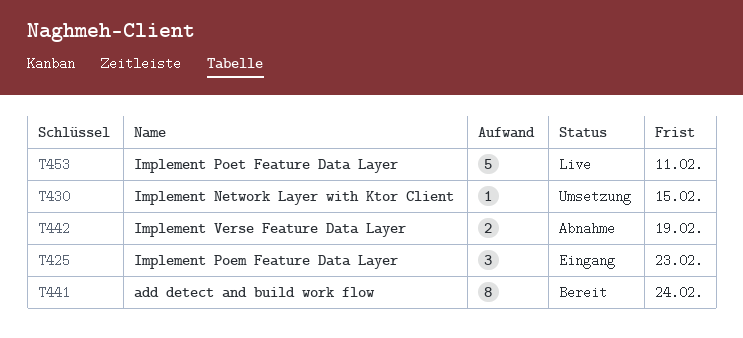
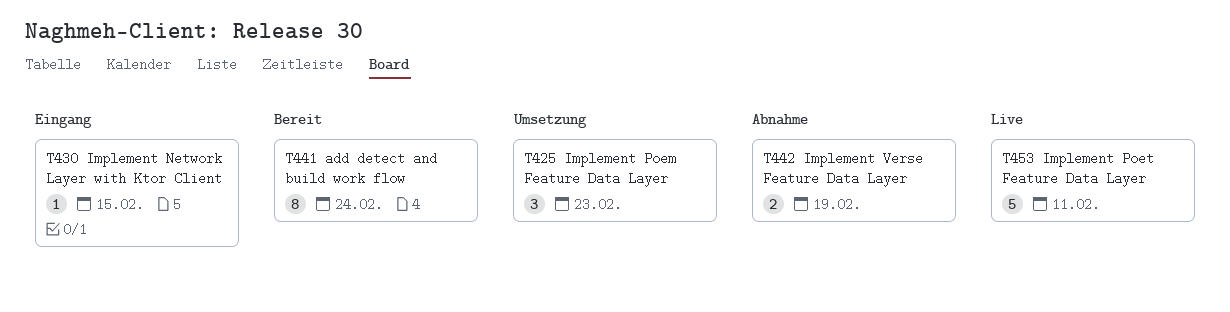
T425, status: Eingang -> Umsetzung
T430, status: Umsetzung -> Eingang

